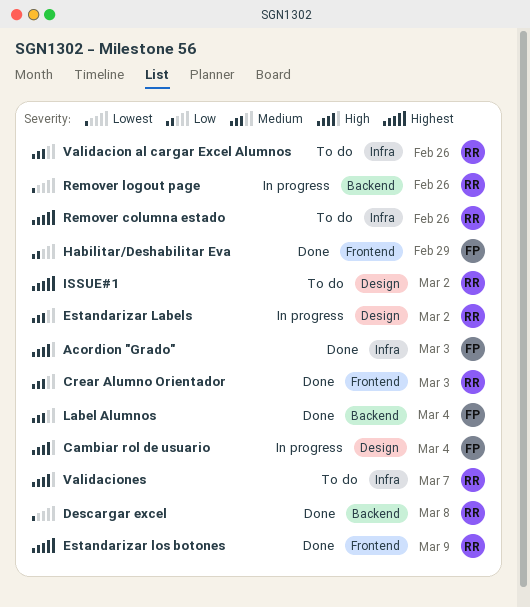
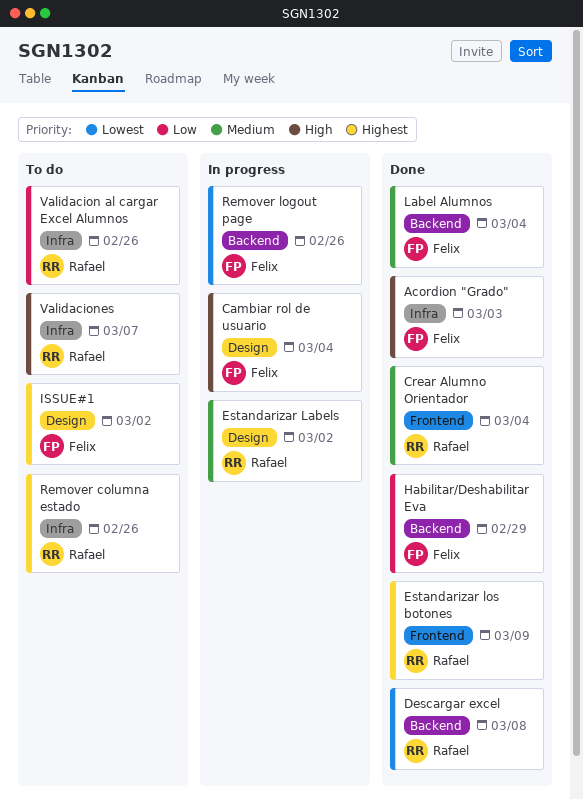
Crear Alumno Orientador, due: Mar 3 -> Mar 4
Habilitar/Deshabilitar Eva, label: Frontend -> Backend
ISSUE#1, owner: Rafael -> Felix
Remover logout page, owner: Rafael -> Felix
Validacion al cargar Excel Alumnos, priority: Medium -> Low

